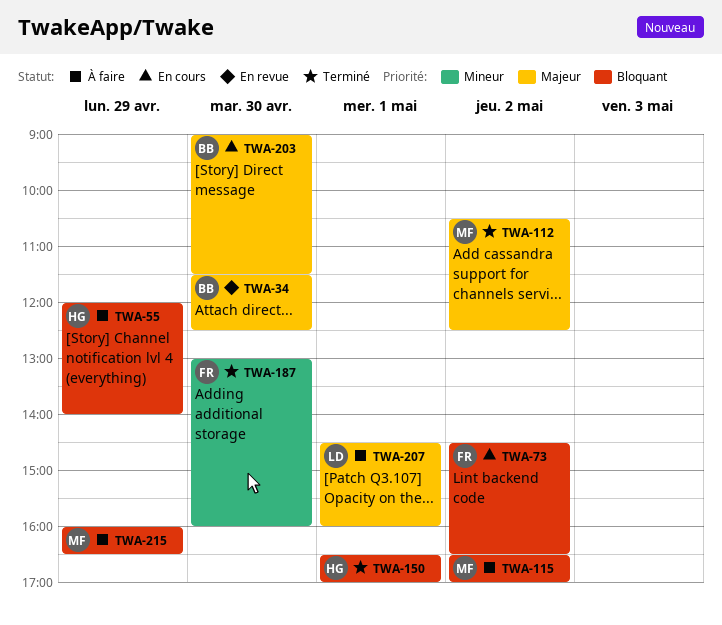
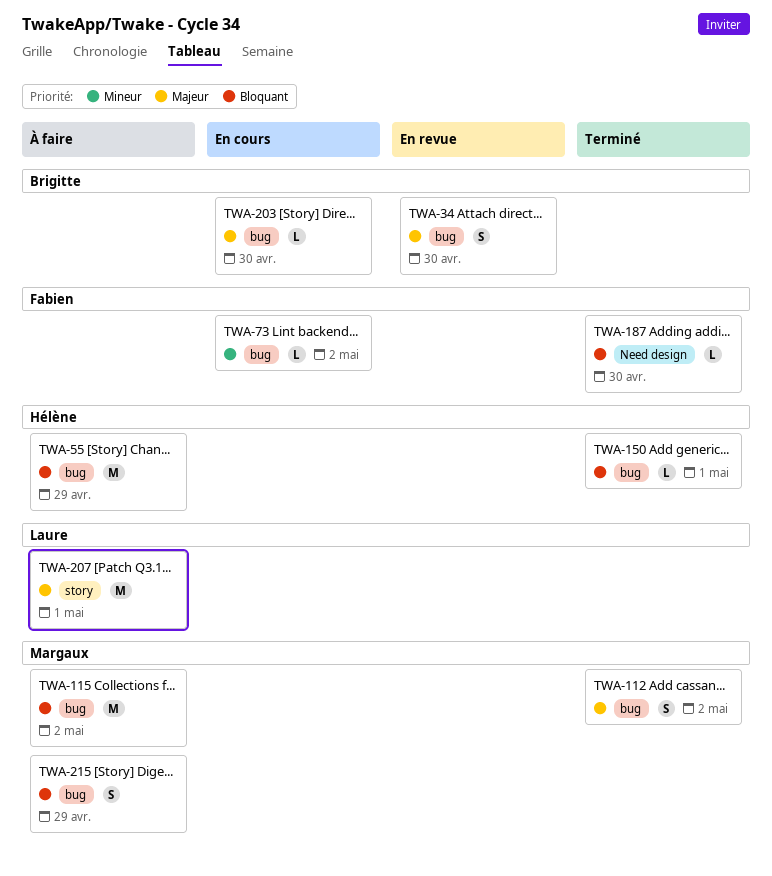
TWA-73, priority: Bloquant -> Mineur
TWA-187, priority: Mineur -> Bloquant

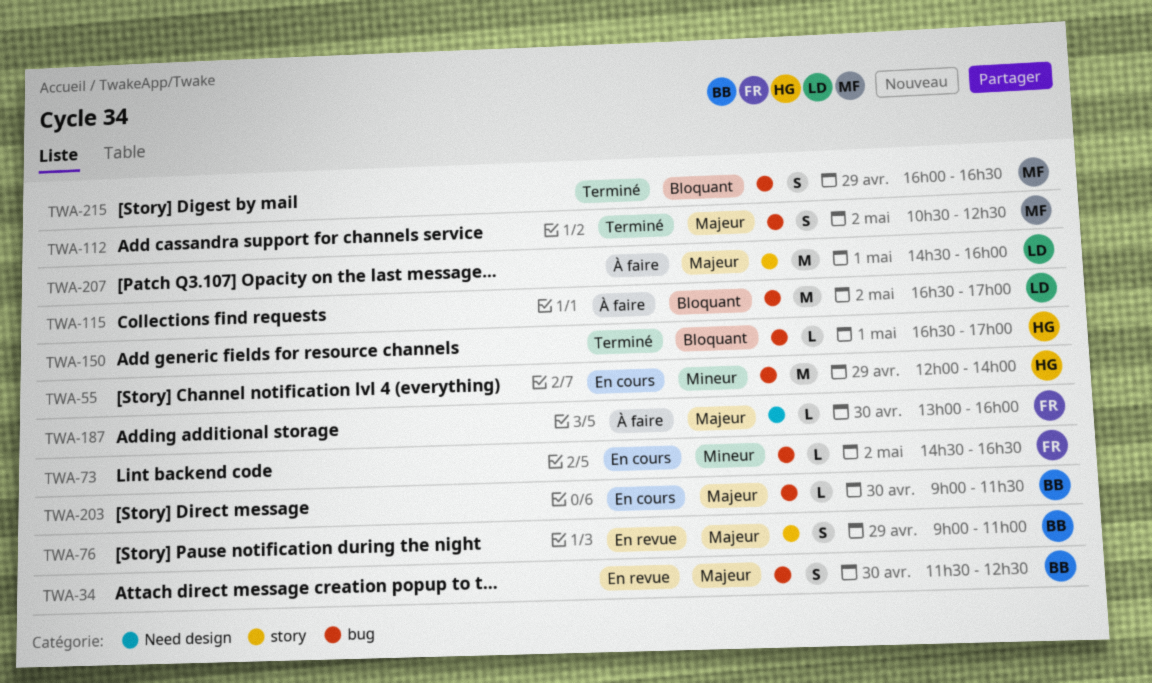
TWA-55, status: À faire -> En cours
TWA-55, priority: Bloquant -> Mineur
TWA-76: none -> present
TWA-115, owner: Margaux -> Laure
TWA-187, status: Terminé -> À faire
TWA-187, priority: Bloquant -> Majeur
TWA-215, status: À faire -> Terminé

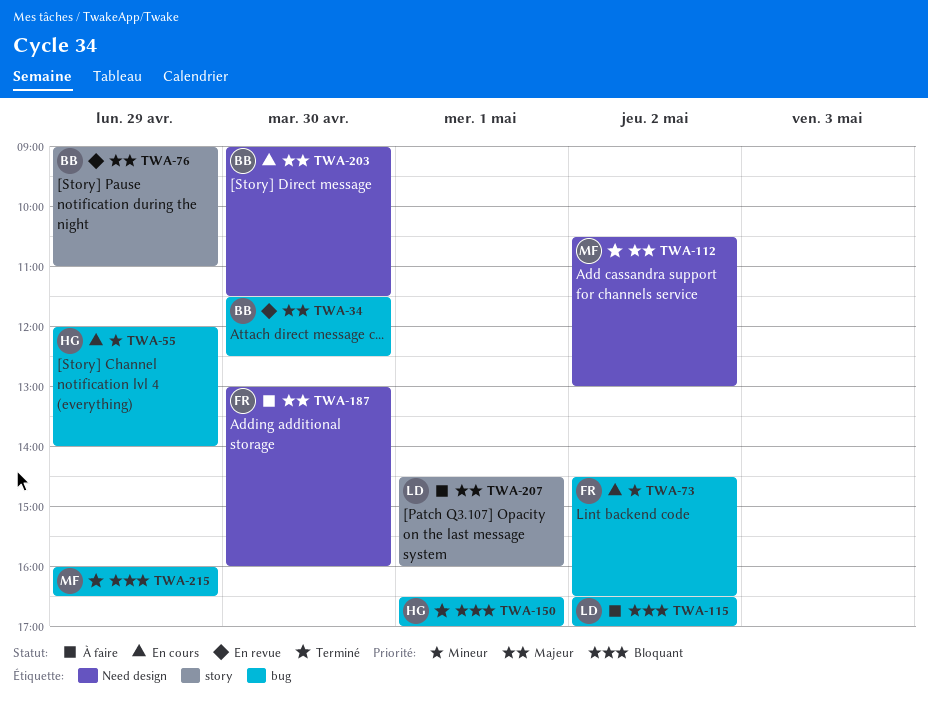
TWA-112, label: bug -> Need design
TWA-112, ends: 12:30 -> 13:00
TWA-203, label: bug -> Need design

